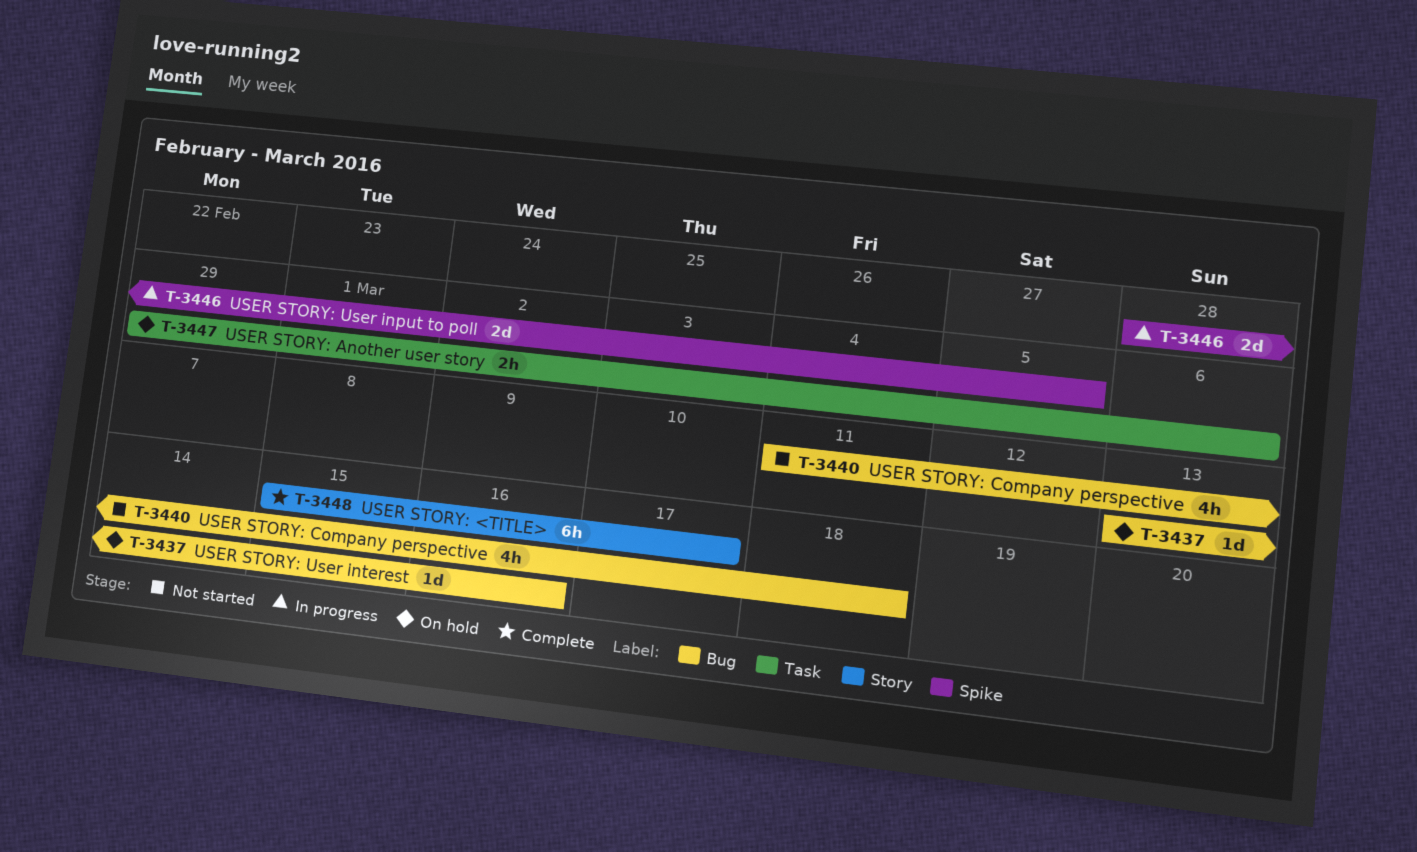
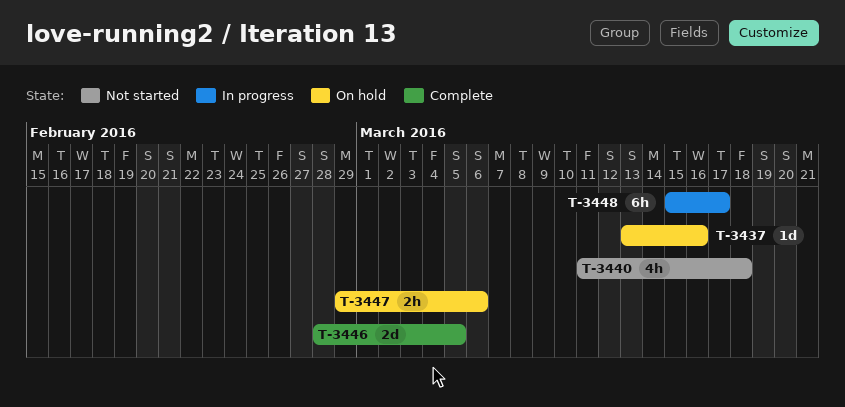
T-3446, status: In progress -> Complete
T-3448, status: Complete -> In progress

